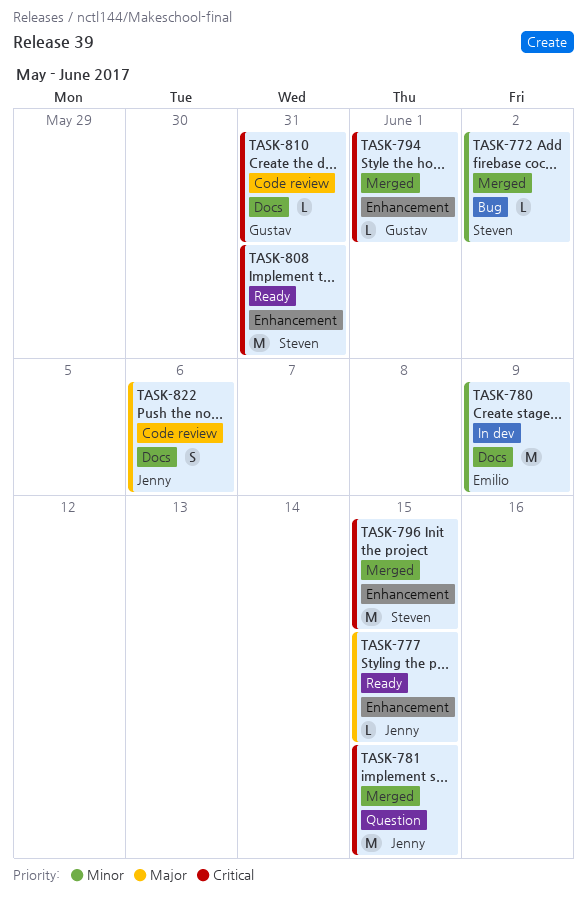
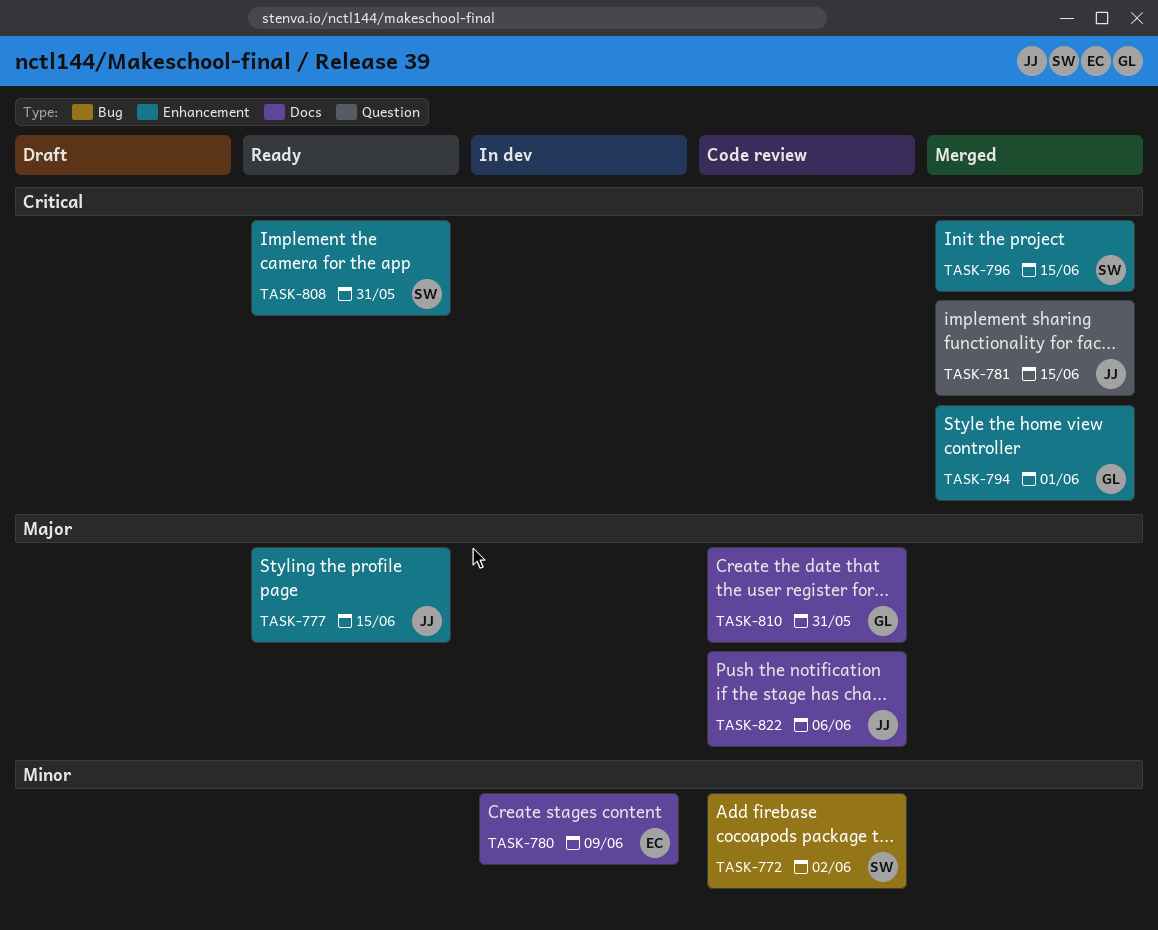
TASK-772, status: Merged -> Code review
TASK-810, priority: Critical -> Major

